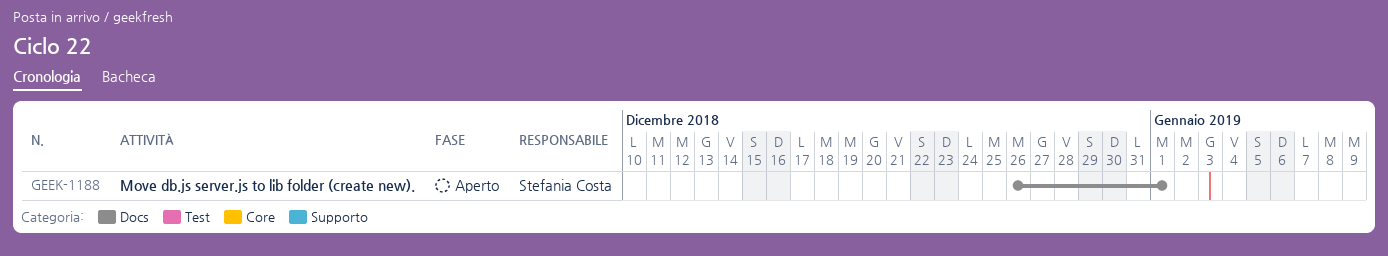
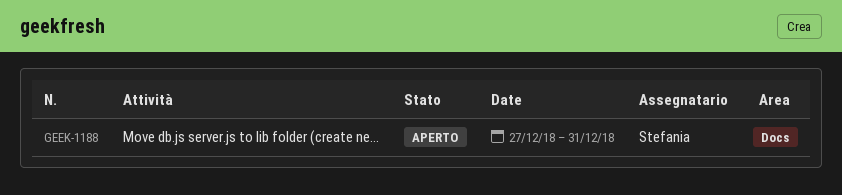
GEEK-1188, start: Dec 26 -> Dec 27
GEEK-1188, due: Jan 1 -> Dec 31

